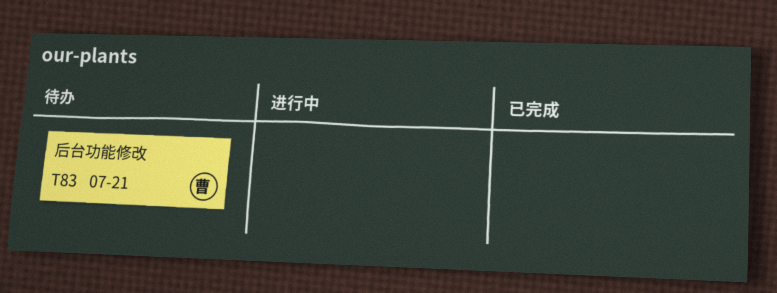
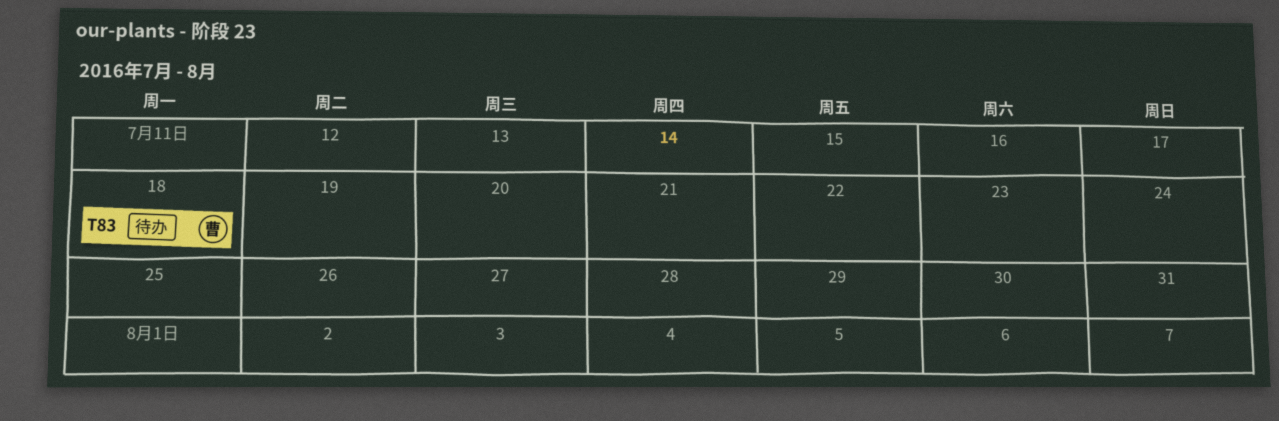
T83, due: Jul 21 -> Jul 18

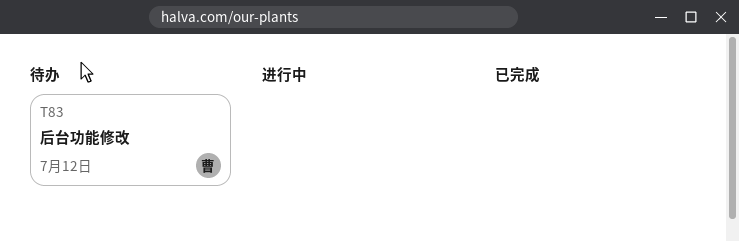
T83, due: Jul 18 -> Jul 12

